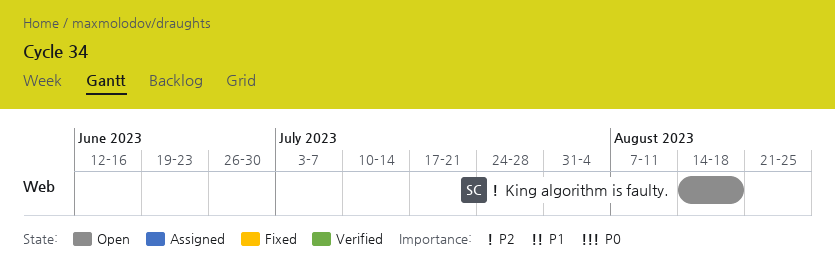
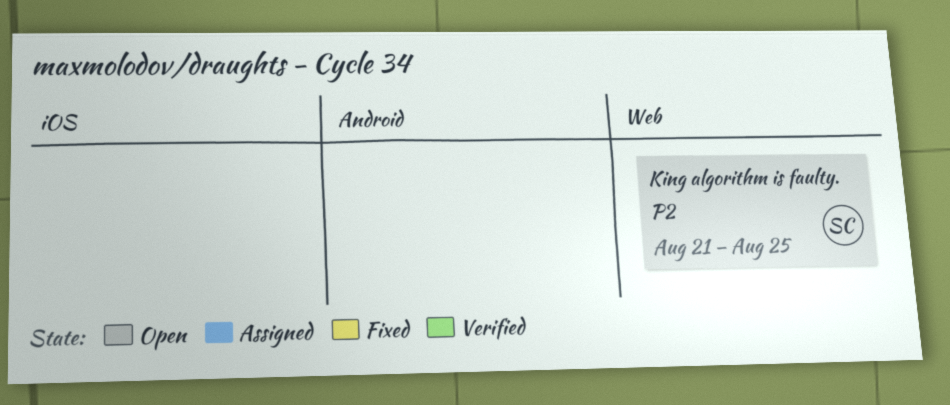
King algorithm is faulty., start: Aug 14 -> Aug 21
King algorithm is faulty., due: Aug 18 -> Aug 25

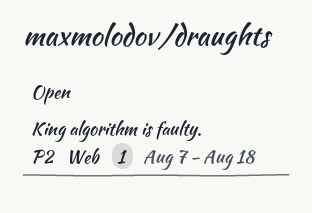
King algorithm is faulty., start: Aug 21 -> Aug 7
King algorithm is faulty., due: Aug 25 -> Aug 18

